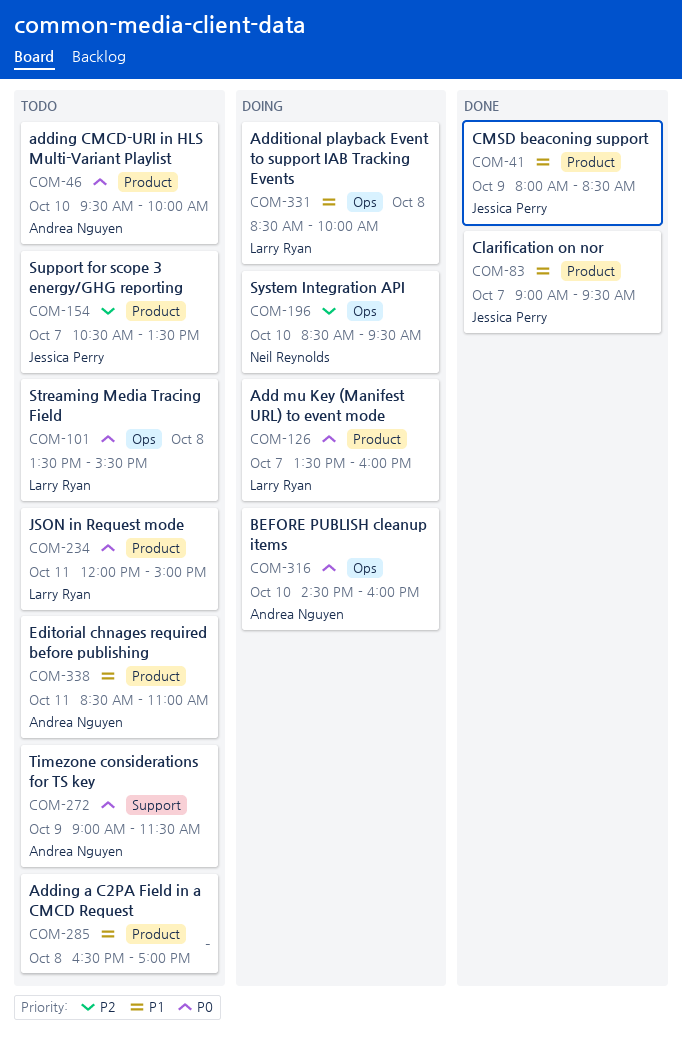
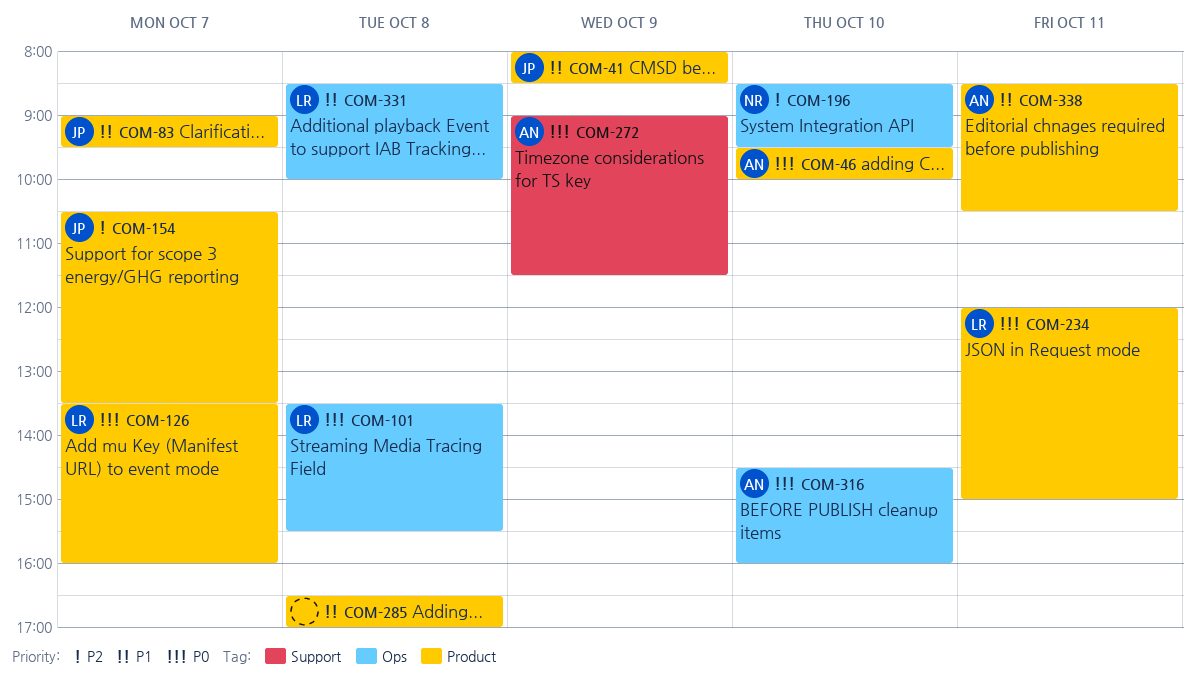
COM-338, ends: 11:00 -> 10:30

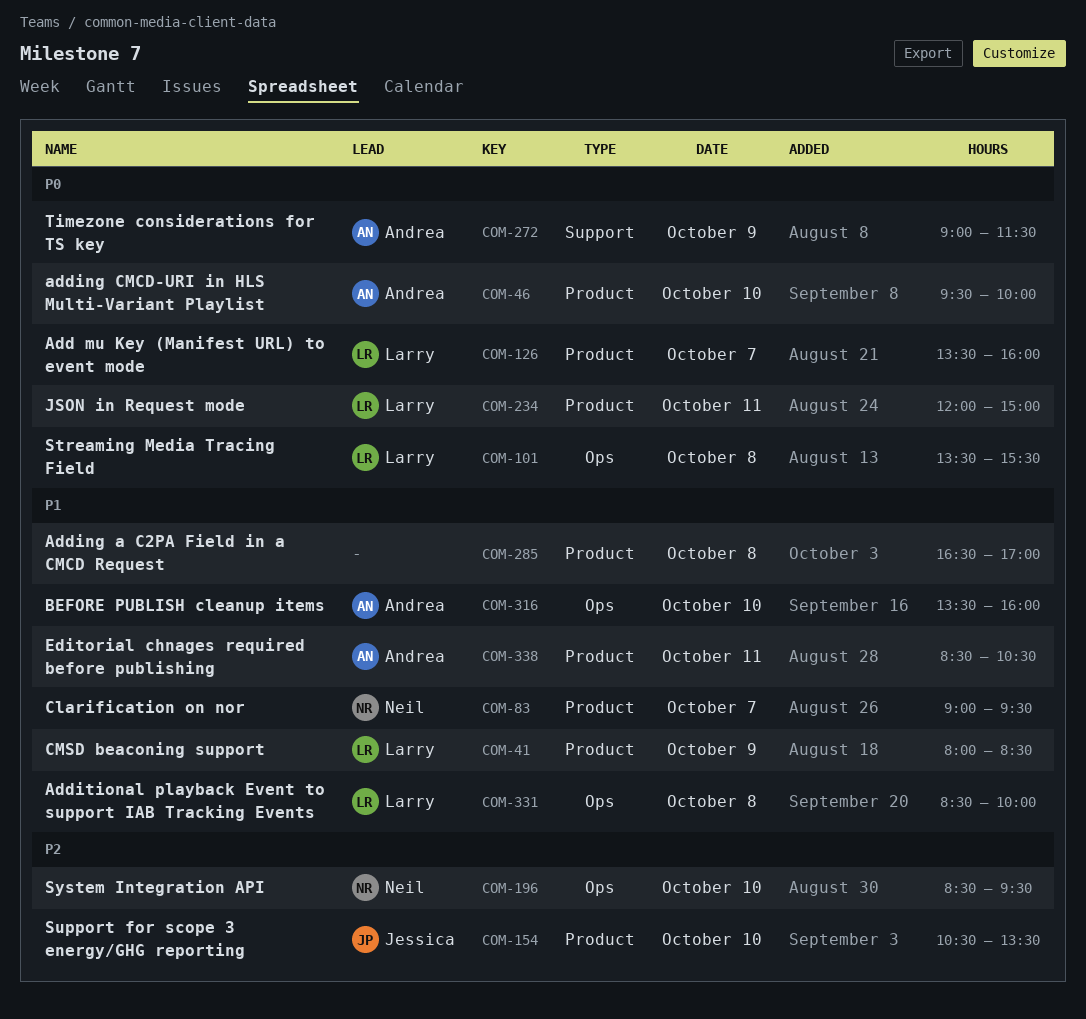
COM-41, owner: Jessica -> Larry
COM-83, owner: Jessica -> Neil
COM-154, day: Oct 7 -> Oct 10
COM-316, priority: P0 -> P1
COM-316, begins: 14:30 -> 13:30

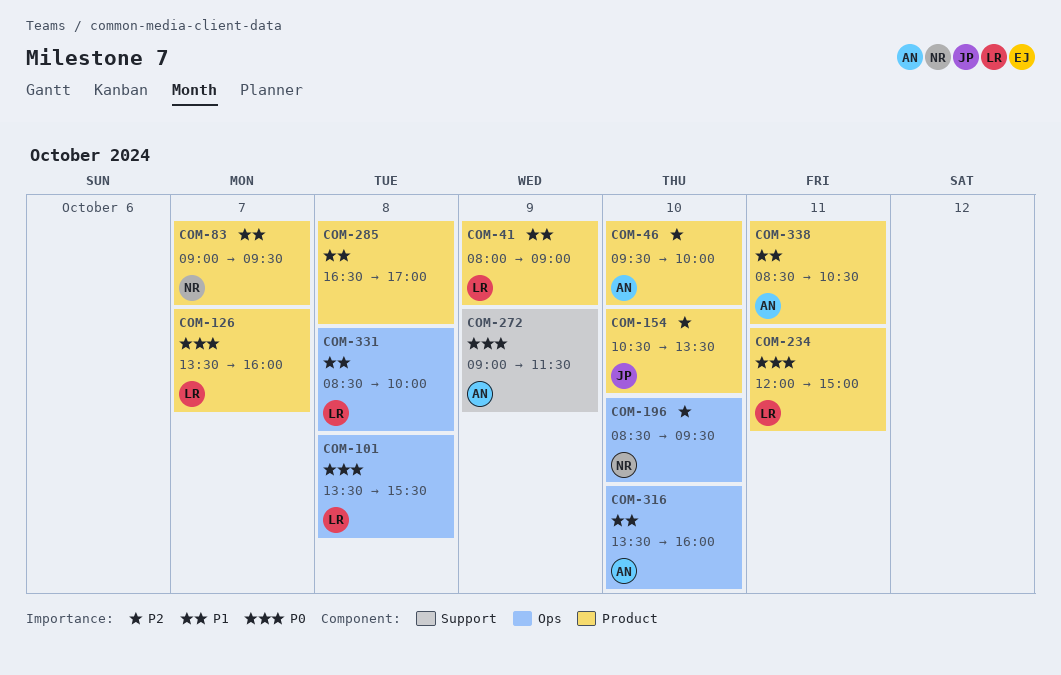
COM-41, ends: 08:30 -> 09:00
COM-46, priority: P0 -> P2

